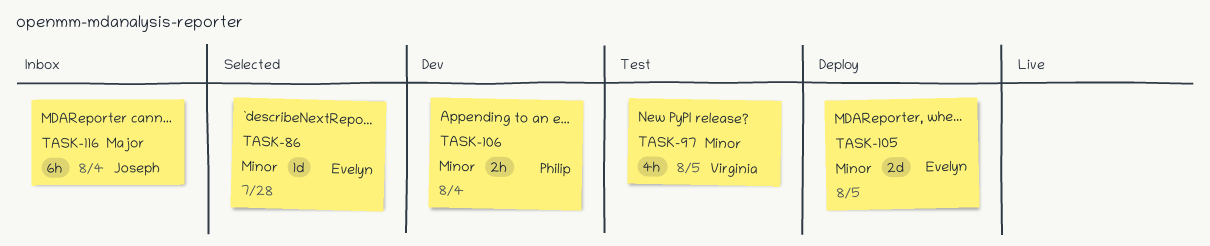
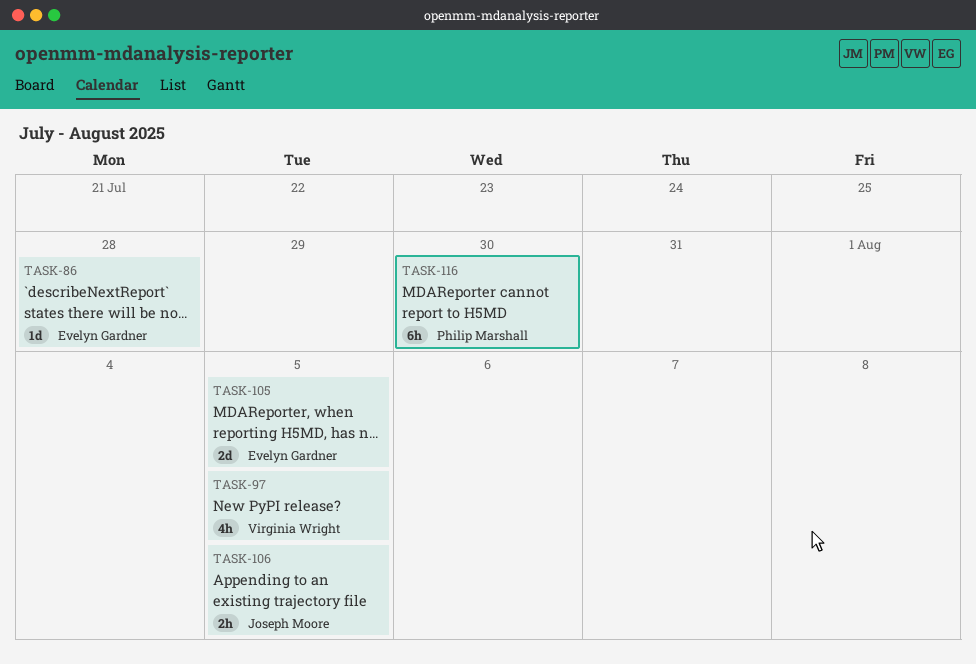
TASK-106, owner: Philip Marshall -> Joseph Moore
TASK-106, due: Aug 4 -> Aug 5
TASK-116, owner: Joseph Moore -> Philip Marshall
TASK-116, due: Aug 4 -> Jul 30

